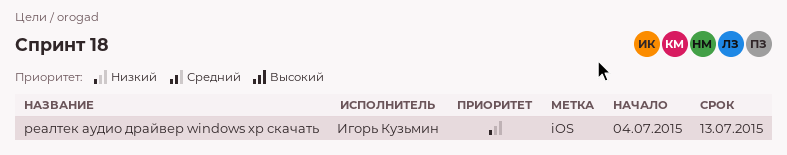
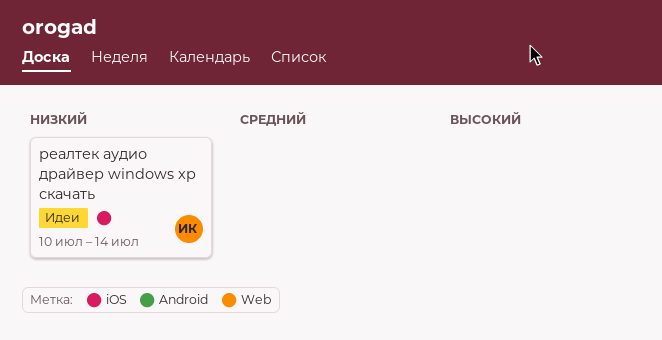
реалтек аудио драйвер windows xp скачать, start: Jul 4 -> Jul 10
реалтек аудио драйвер windows xp скачать, due: Jul 13 -> Jul 14

